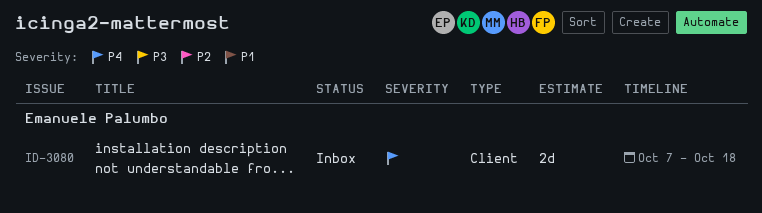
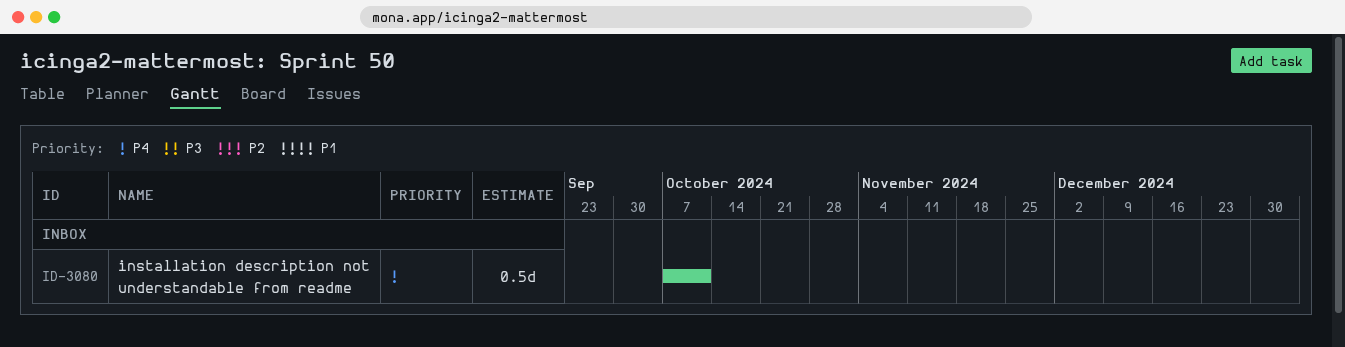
ID-3080, estimate: 2d -> 0.5d
ID-3080, due: Oct 18 -> Oct 11

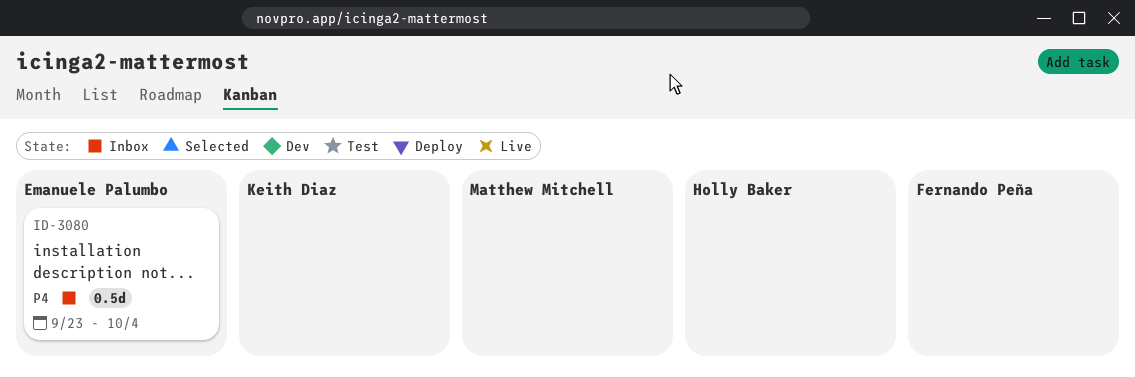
ID-3080, start: Oct 7 -> Sep 23
ID-3080, due: Oct 11 -> Oct 4

